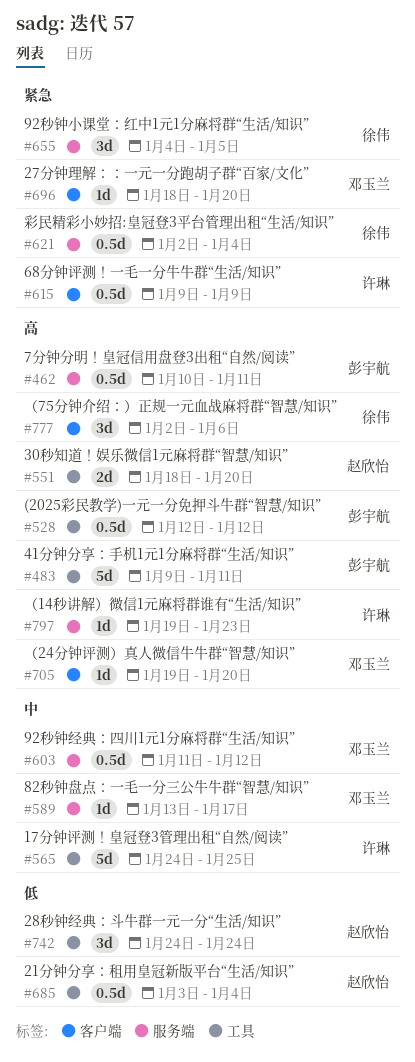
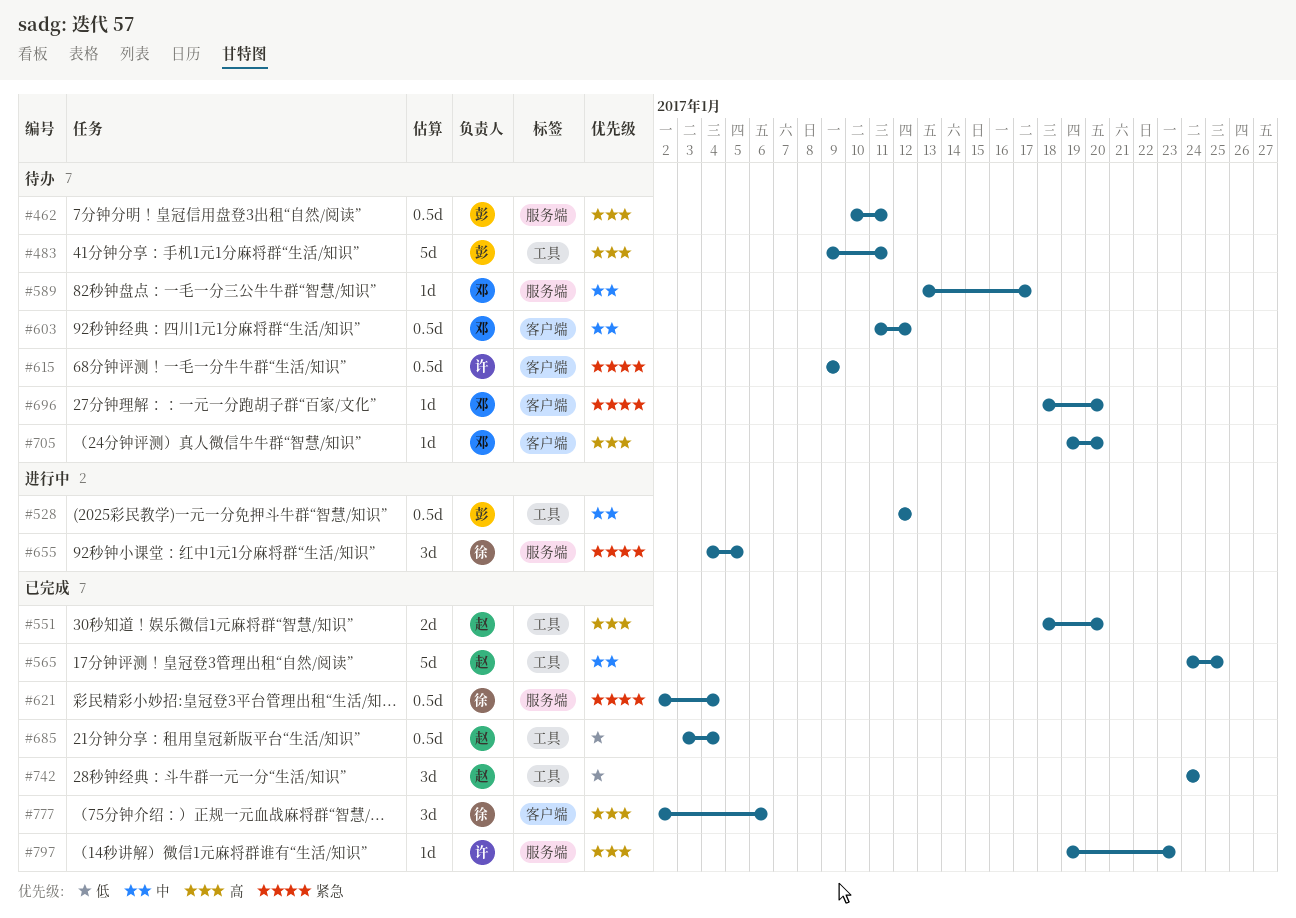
#528, priority: 高 -> 中
#565, owner: 许琳 -> 赵欣怡
#603, label: 服务端 -> 客户端

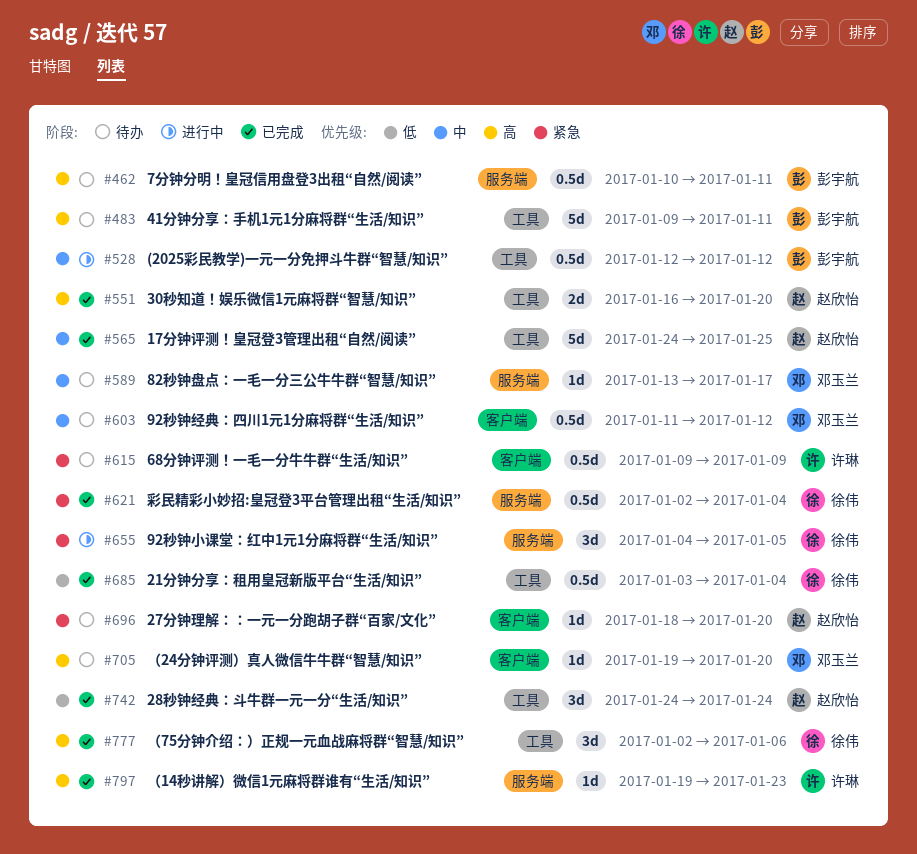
#551, start: Jan 18 -> Jan 16
#685, owner: 赵欣怡 -> 徐伟
#696, owner: 邓玉兰 -> 赵欣怡
#777, label: 客户端 -> 工具

